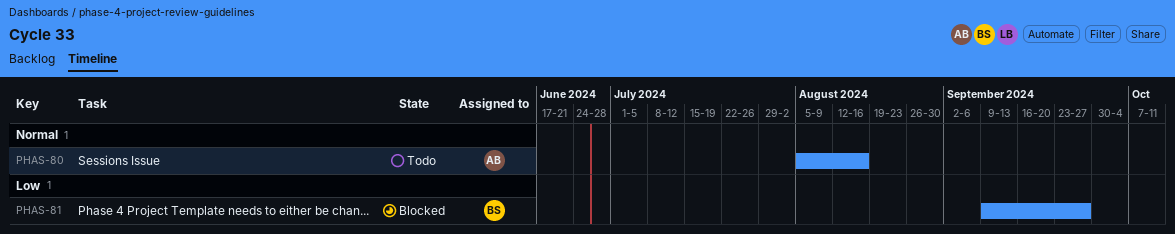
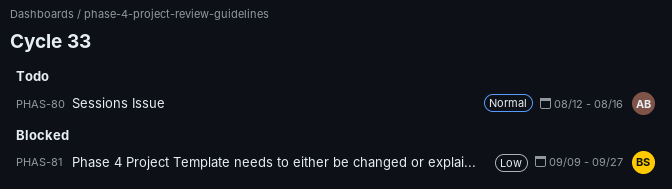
PHAS-80, start: Aug 5 -> Aug 12

